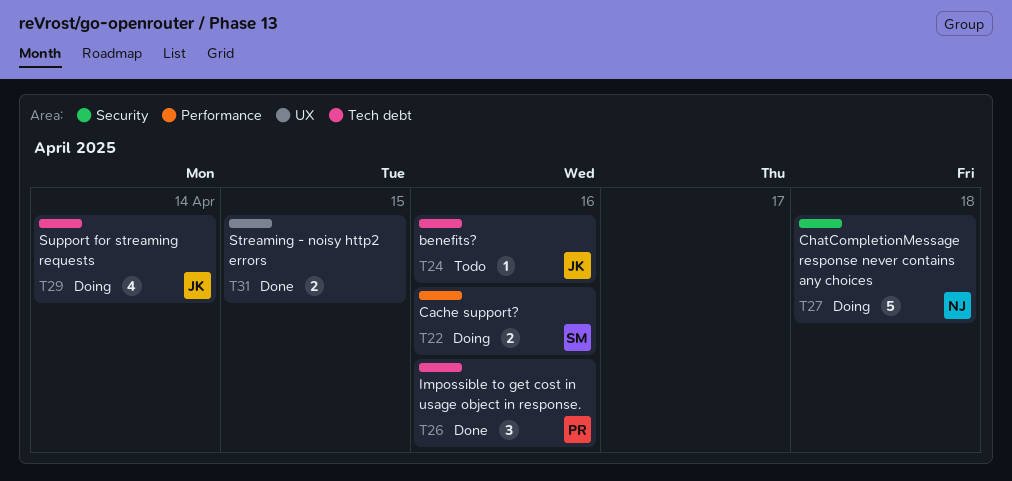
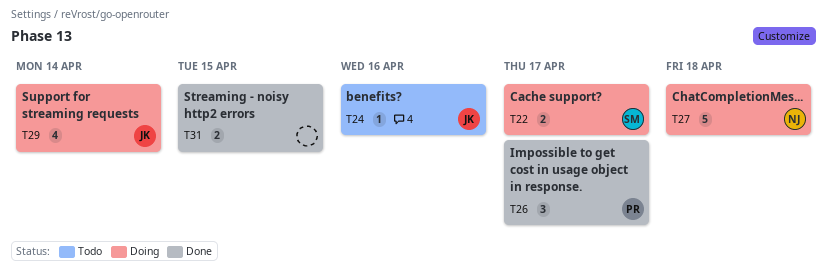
T22, due: Apr 16 -> Apr 17
T26, due: Apr 16 -> Apr 17

